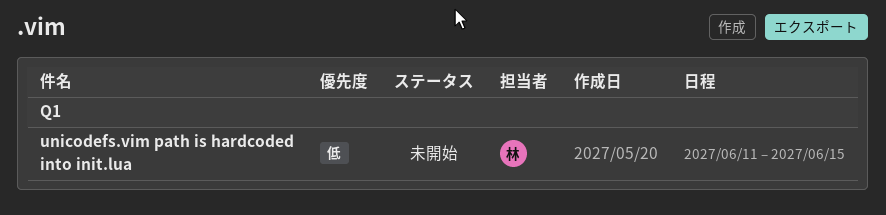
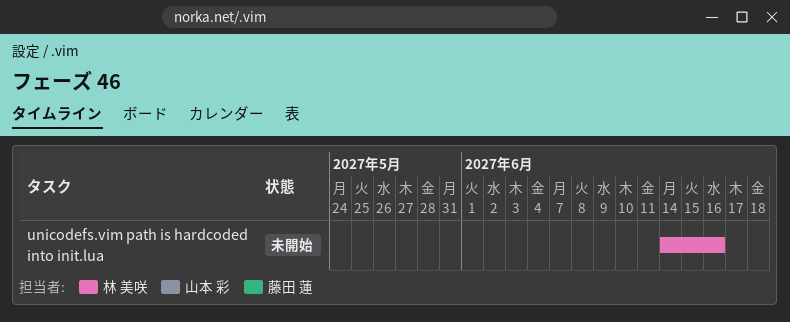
unicodefs.vim path is hardcoded into init.lua, start: Jun 11 -> Jun 14
unicodefs.vim path is hardcoded into init.lua, due: Jun 15 -> Jun 16

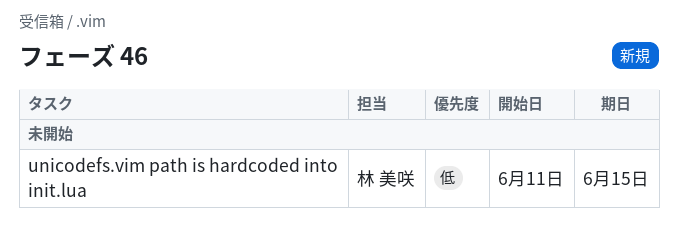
unicodefs.vim path is hardcoded into init.lua, start: Jun 14 -> Jun 11
unicodefs.vim path is hardcoded into init.lua, due: Jun 16 -> Jun 15

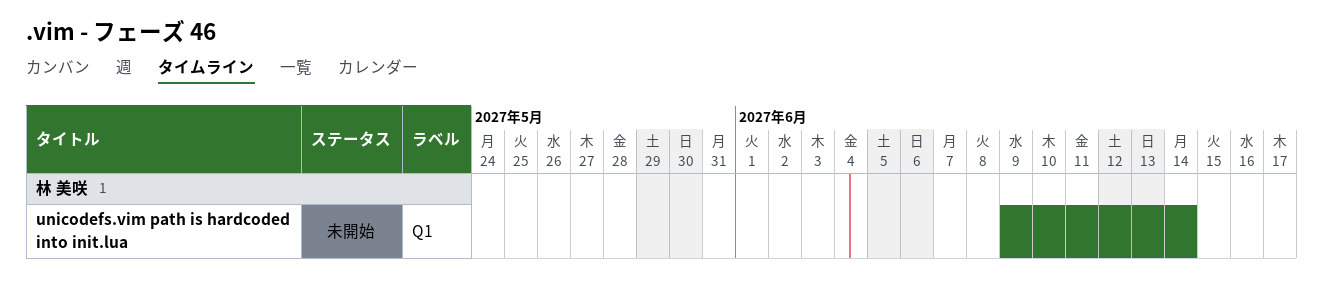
unicodefs.vim path is hardcoded into init.lua, start: Jun 11 -> Jun 9
unicodefs.vim path is hardcoded into init.lua, due: Jun 15 -> Jun 14

